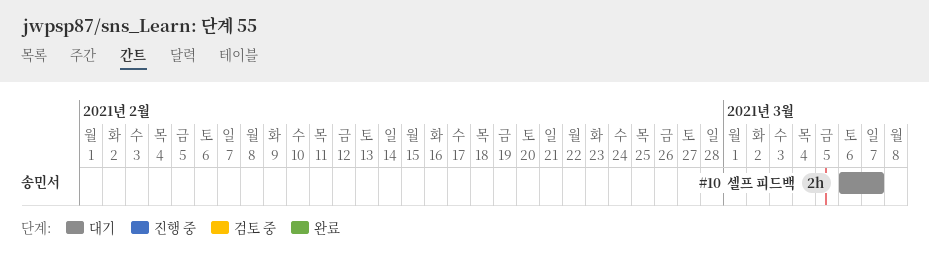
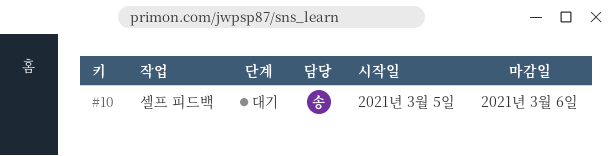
#10, start: Mar 6 -> Mar 5
#10, due: Mar 7 -> Mar 6

